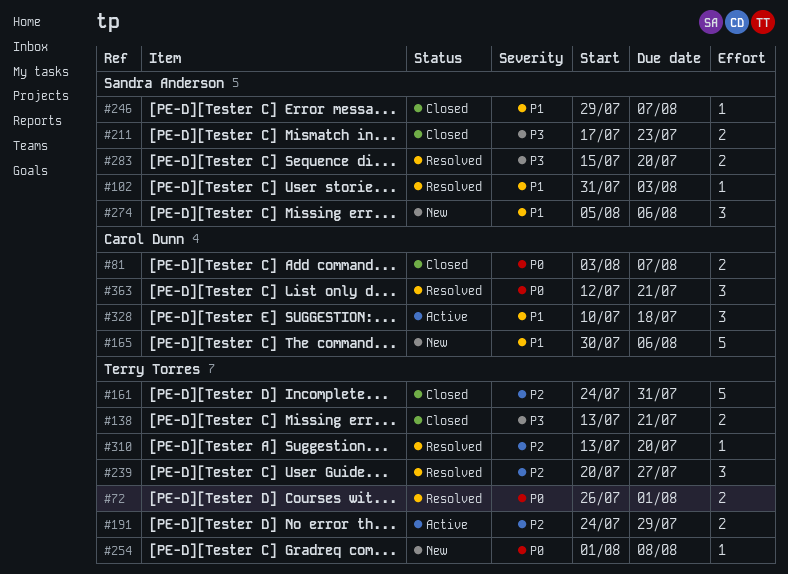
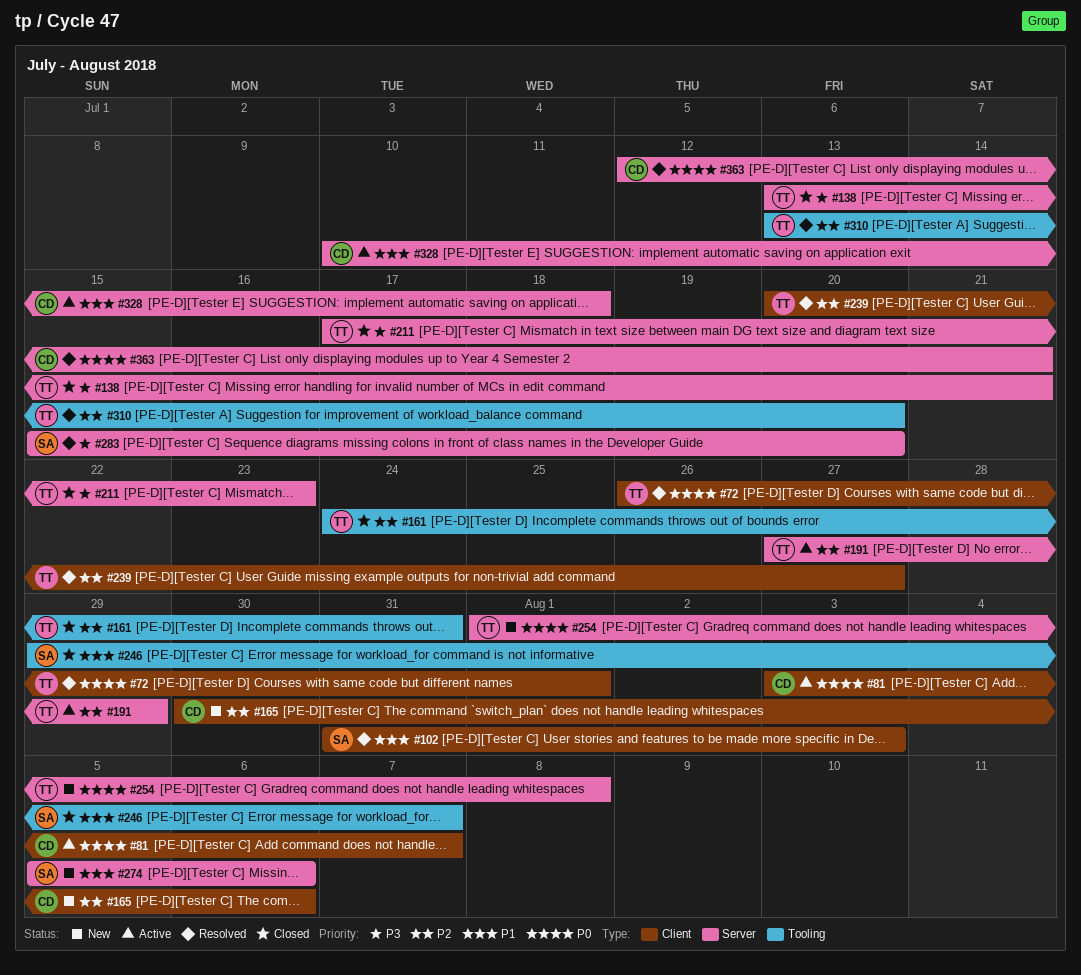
#81, status: Closed -> Active
#165, priority: P1 -> P2
#191, start: Jul 24 -> Jul 27
#211, owner: Sandra Anderson -> Terry Torres

